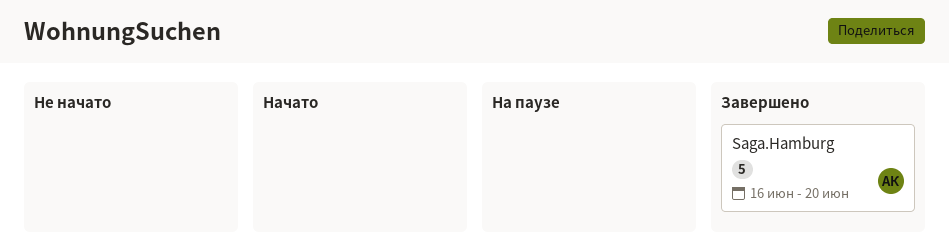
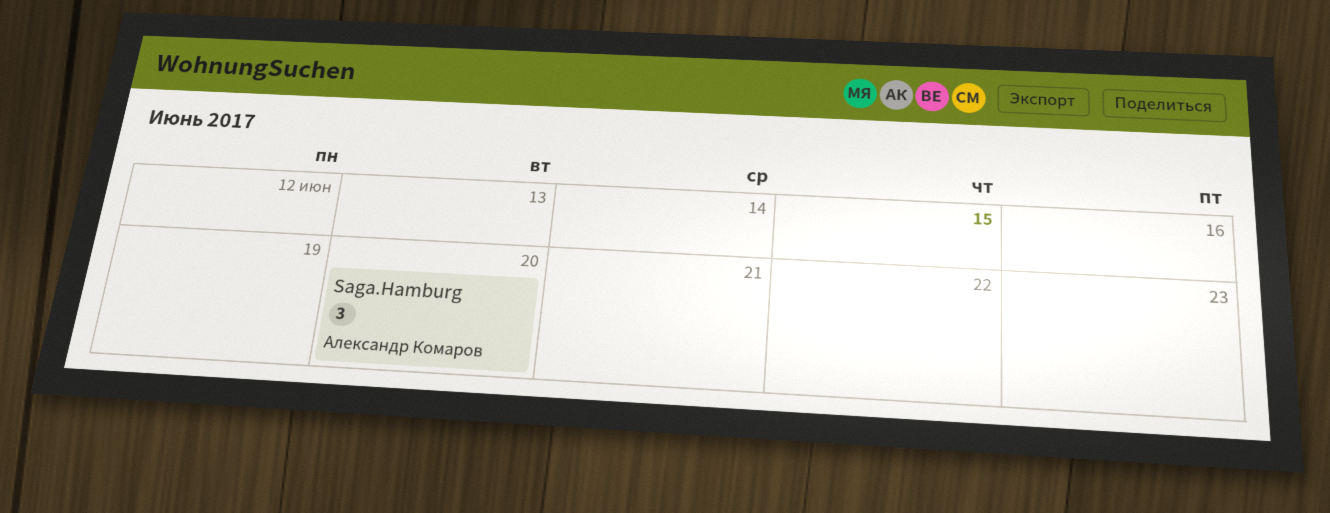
Saga.Hamburg, estimate: 5 -> 3

